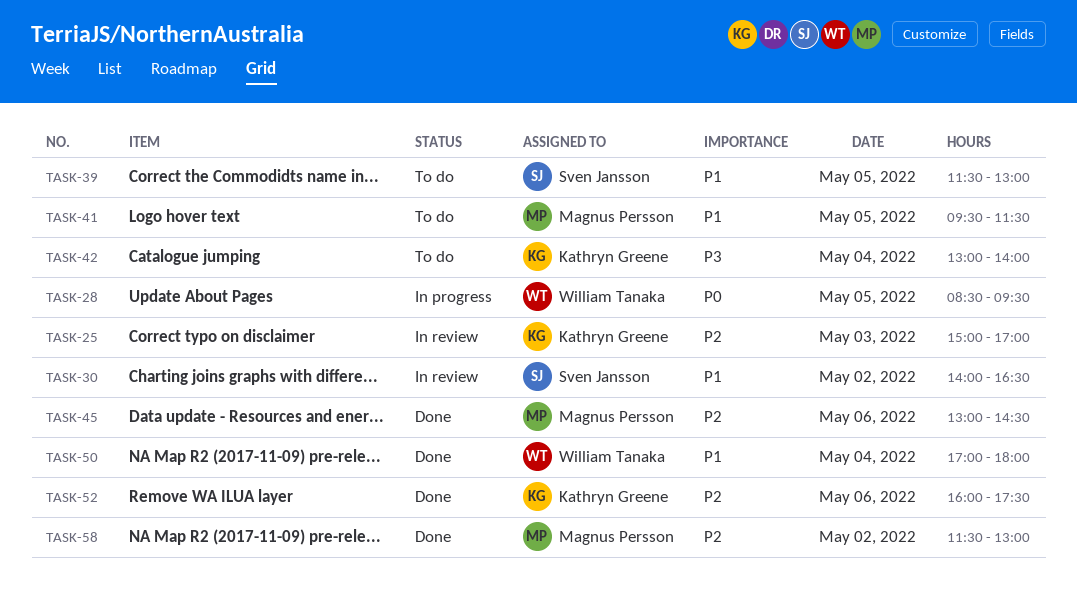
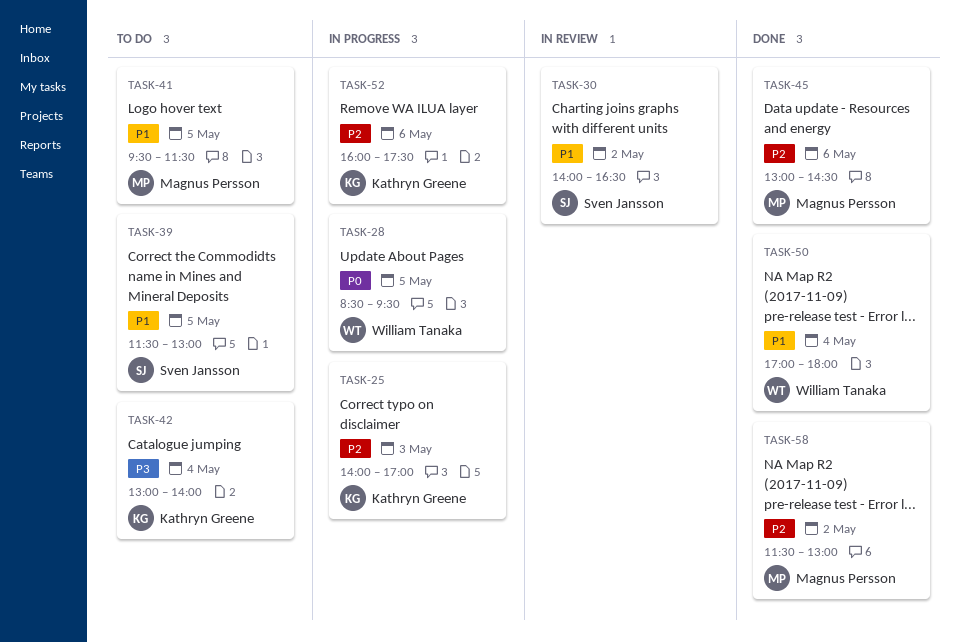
TASK-25, status: In review -> In progress
TASK-25, begins: 15:00 -> 14:00
TASK-52, status: Done -> In progress

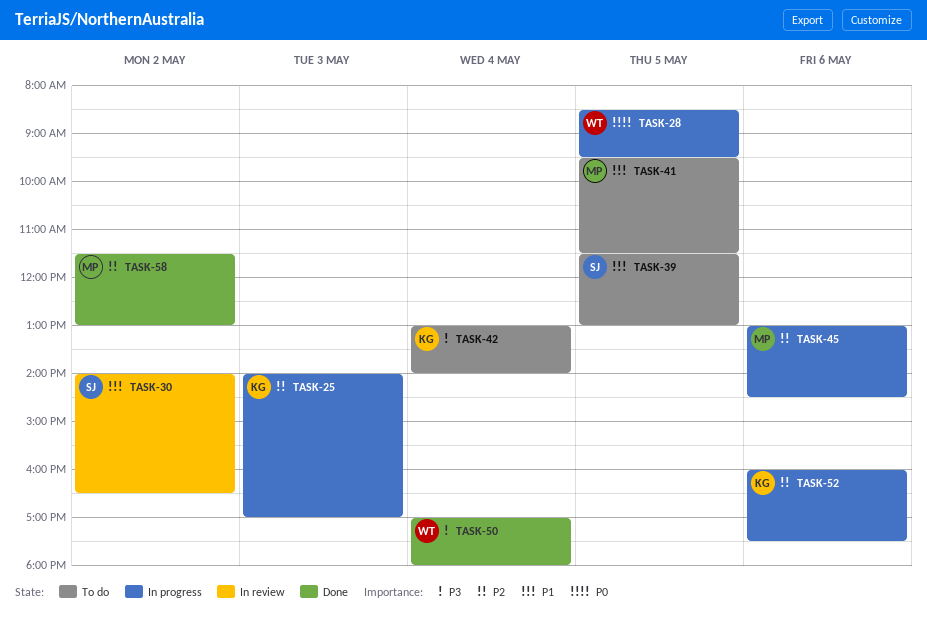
TASK-45, status: Done -> In progress
TASK-50, priority: P1 -> P3

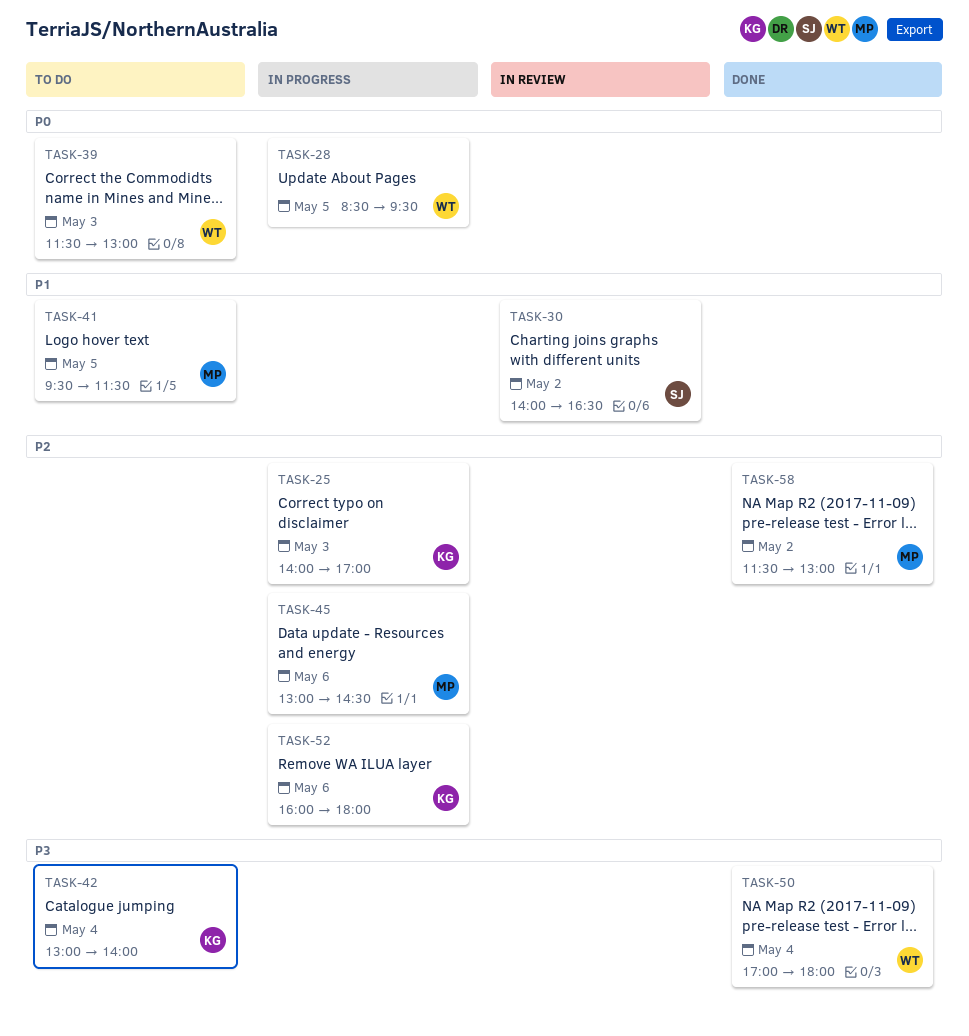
TASK-39, owner: SJ -> WT
TASK-39, priority: P1 -> P0
TASK-39, day: May 5 -> May 3
TASK-52, ends: 17:30 -> 18:00

